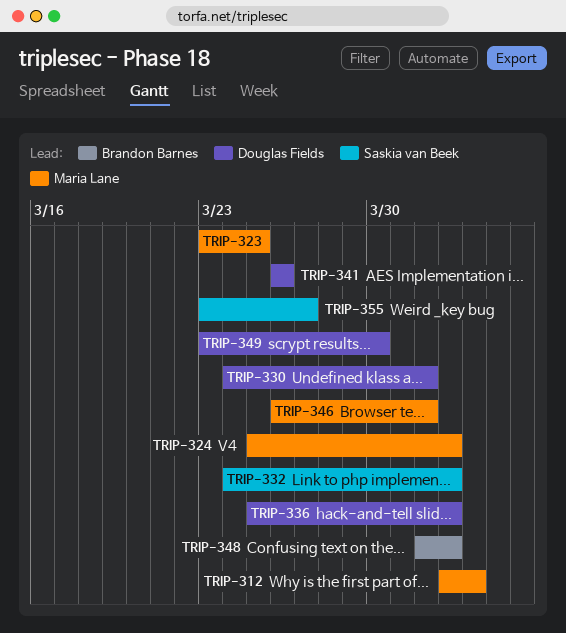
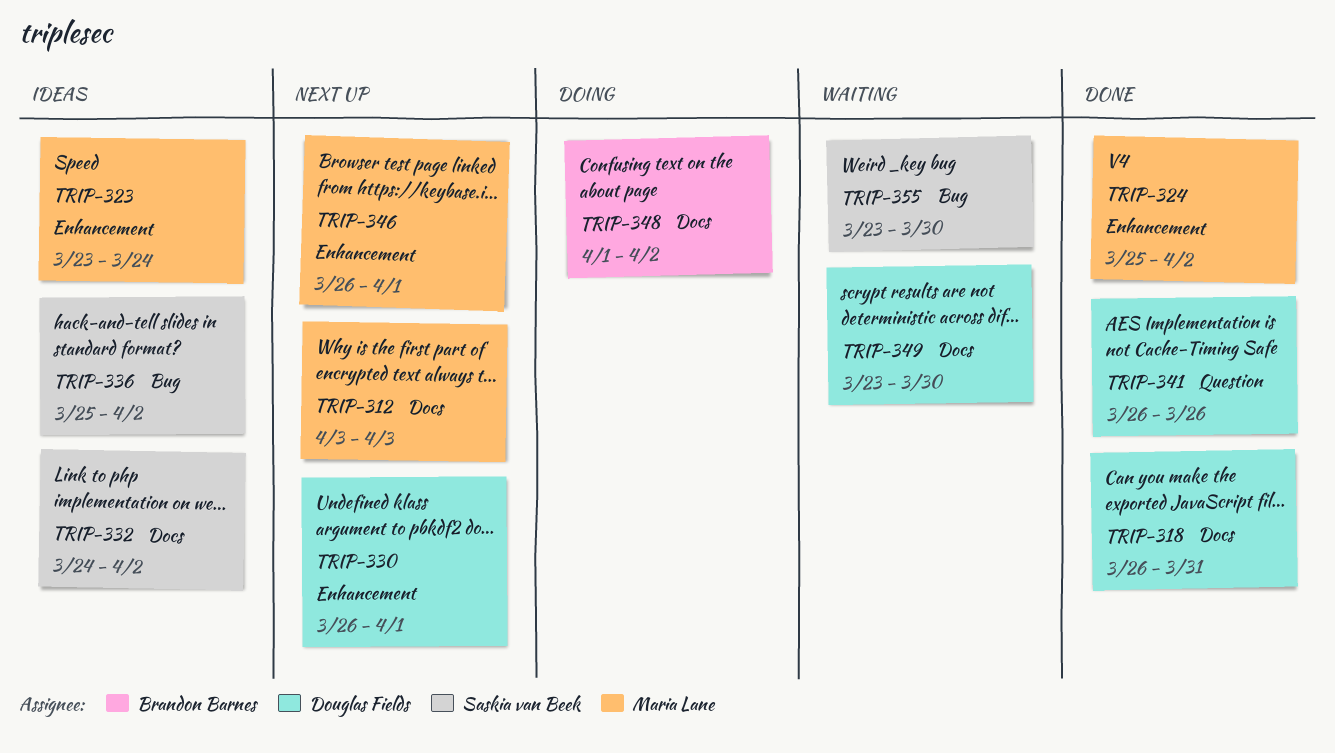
TRIP-312, start: Apr 2 -> Apr 3
TRIP-318: none -> present
TRIP-323, due: Mar 25 -> Mar 24
TRIP-330, start: Mar 24 -> Mar 26
TRIP-336, owner: Douglas Fields -> Saskia van Beek
TRIP-355, due: Mar 27 -> Mar 30

